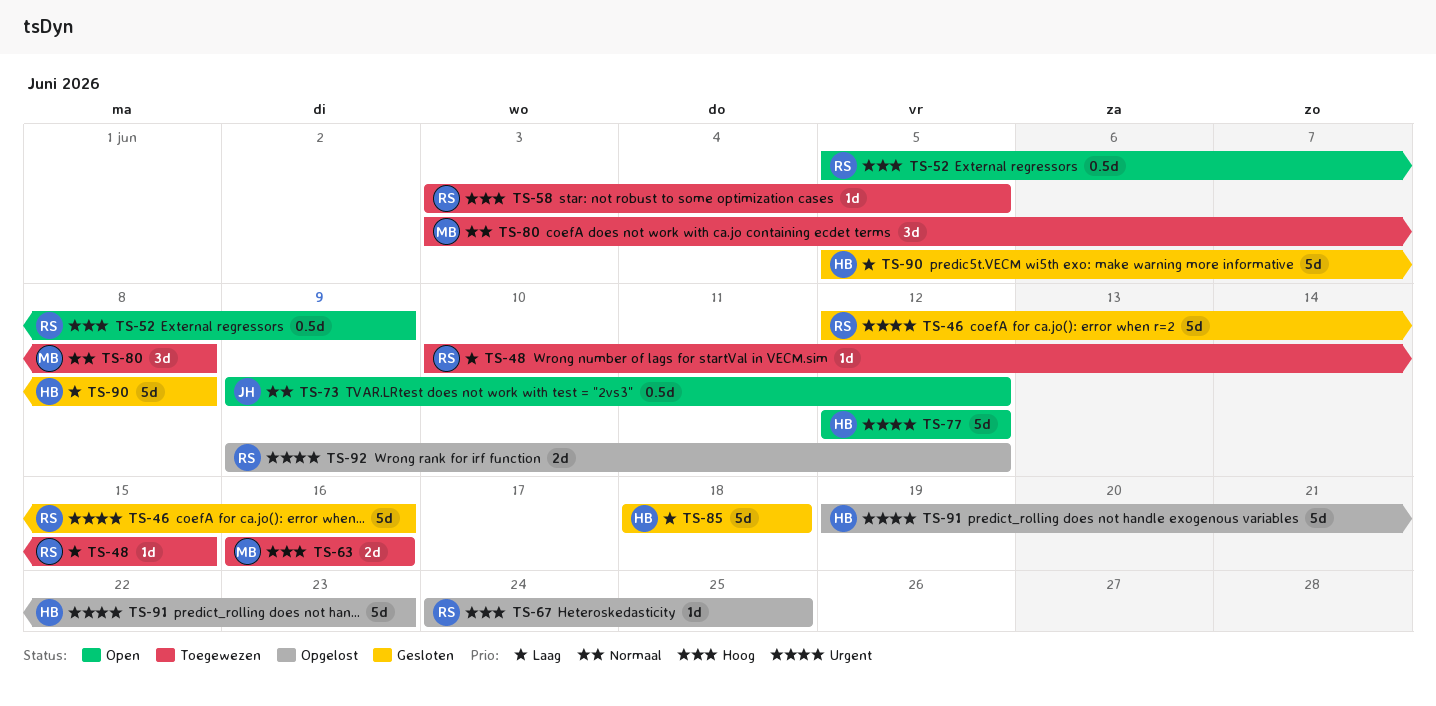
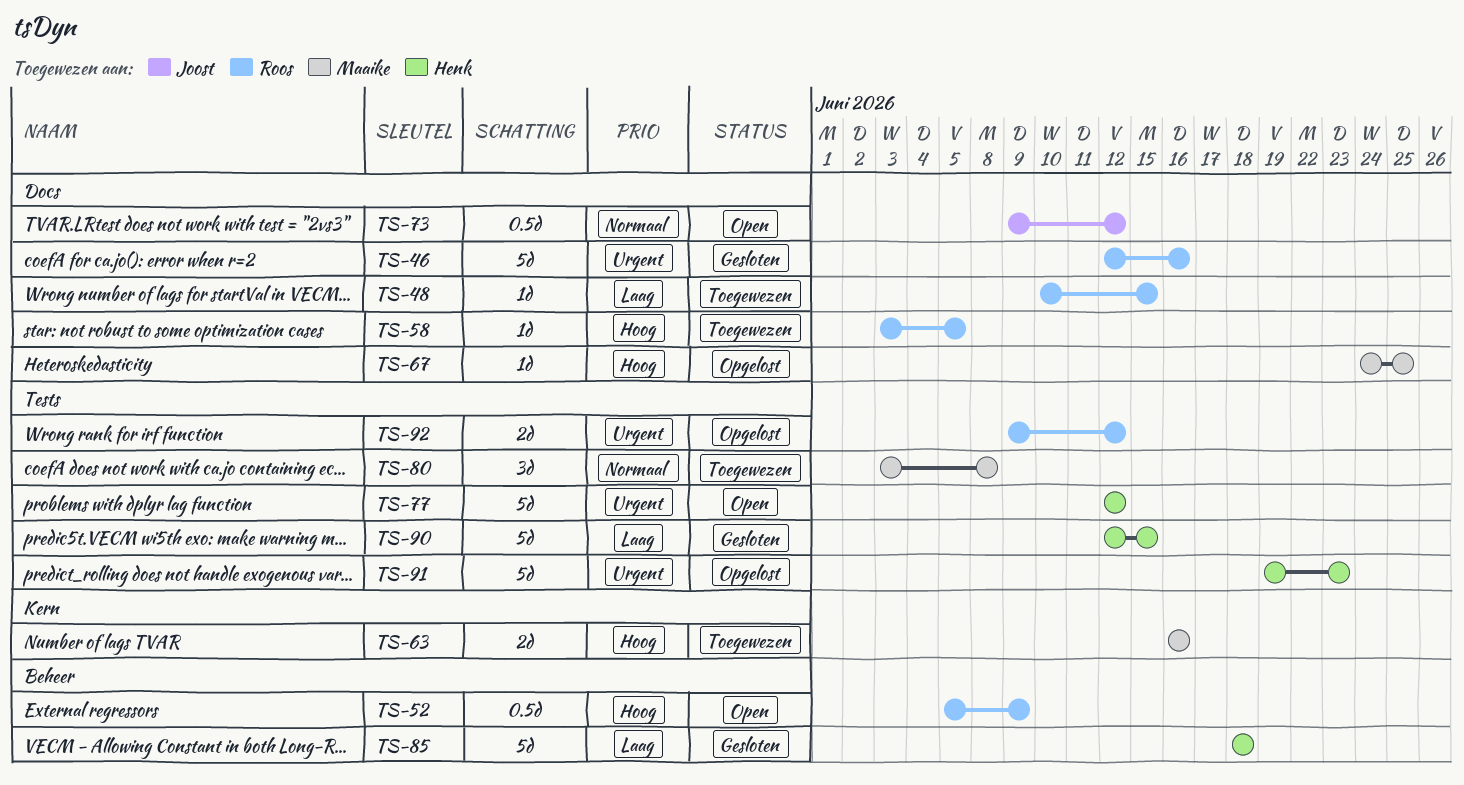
TS-67, owner: Roos -> Maaike
TS-90, start: Jun 5 -> Jun 12
TS-90, due: Jun 8 -> Jun 15

